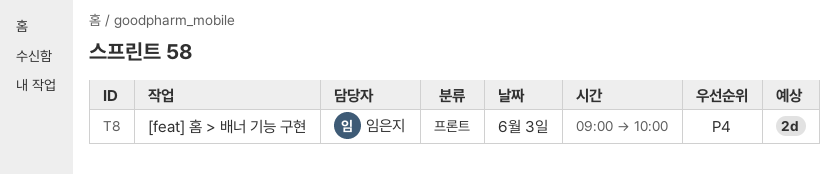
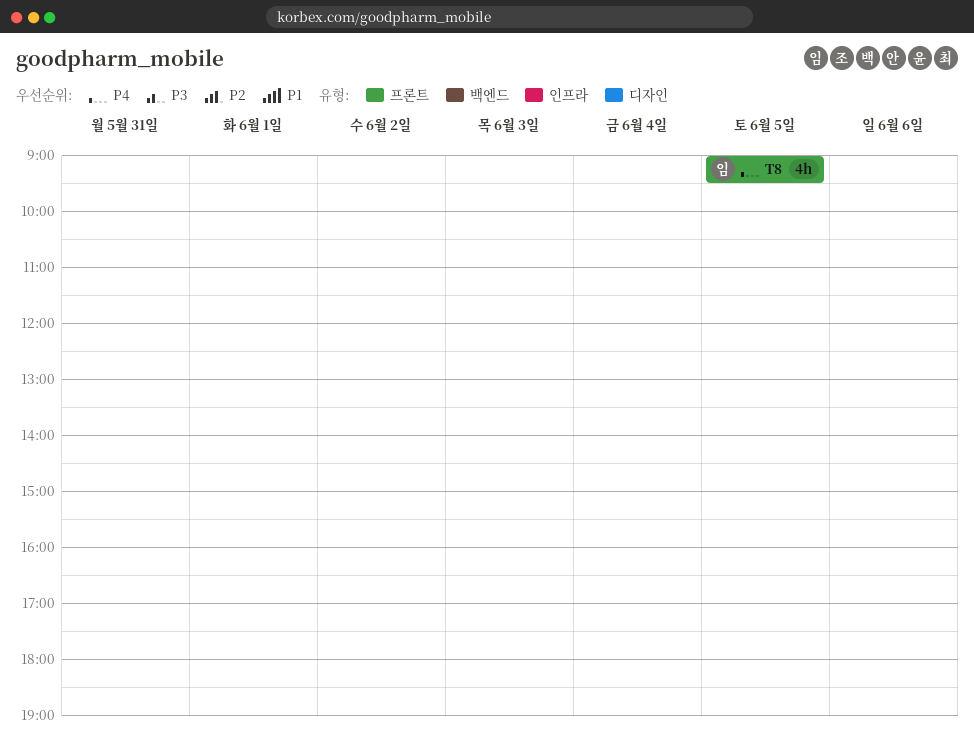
T8, estimate: 2d -> 4h
T8, day: Jun 3 -> Jun 5
T8, ends: 10:00 -> 09:30

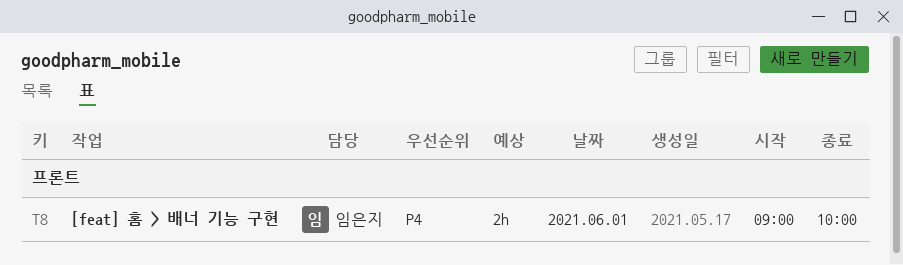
T8, estimate: 4h -> 2h
T8, day: Jun 5 -> Jun 1
T8, ends: 09:30 -> 10:00

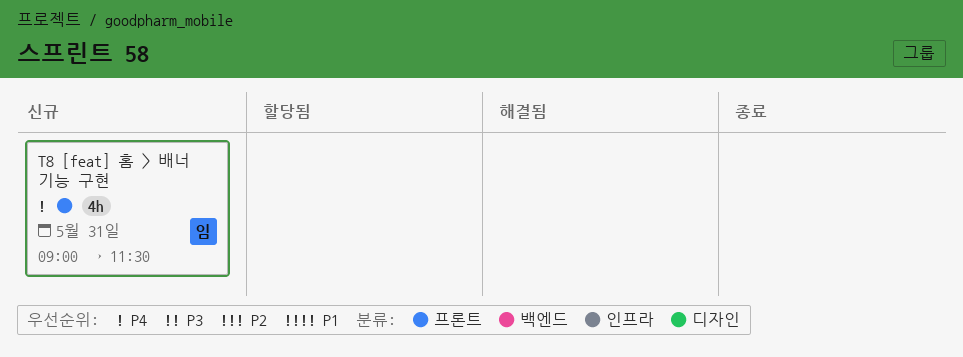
T8, estimate: 2h -> 4h
T8, day: Jun 1 -> May 31
T8, ends: 10:00 -> 11:30

